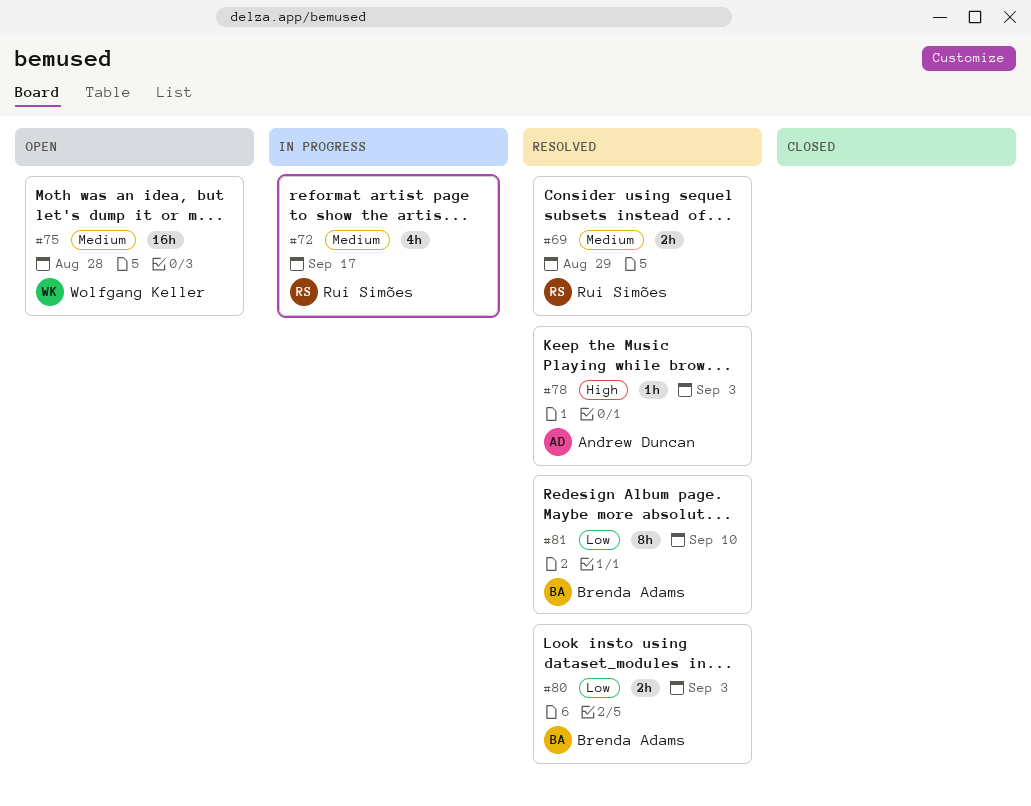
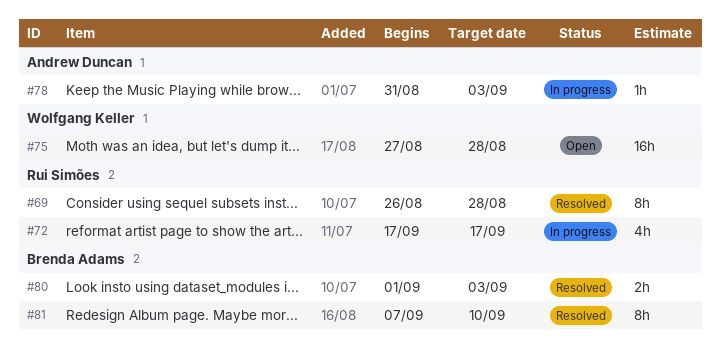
#69, estimate: 2h -> 8h
#69, due: Aug 29 -> Aug 28
#78, status: Resolved -> In progress

